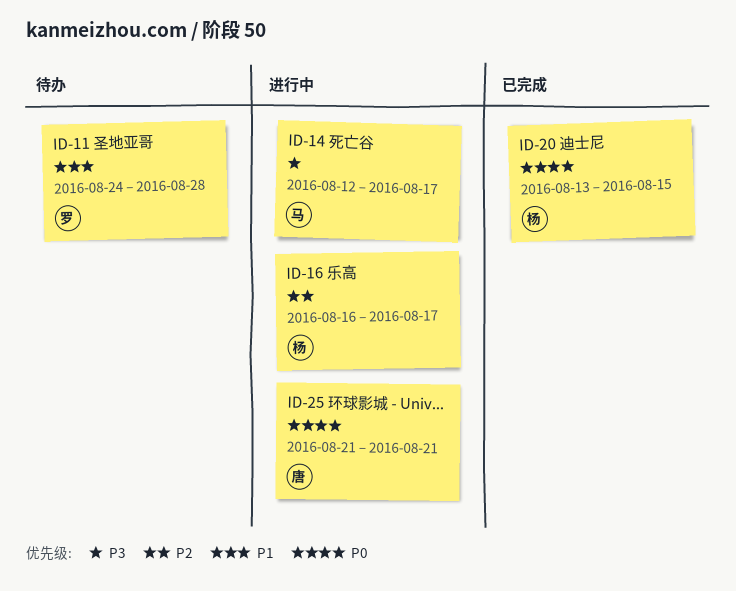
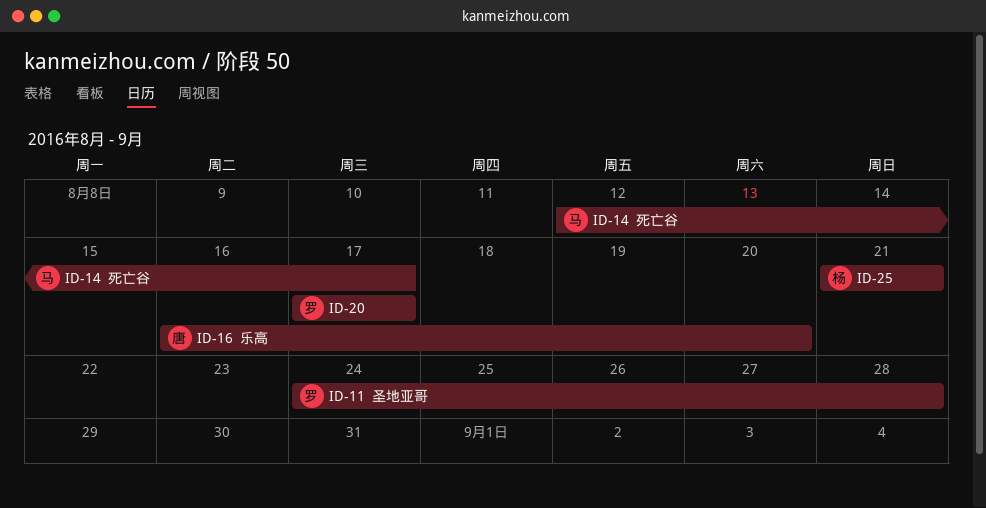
ID-16, owner: 杨 -> 唐
ID-16, due: Aug 17 -> Aug 20
ID-20, owner: 杨 -> 罗
ID-20, start: Aug 13 -> Aug 17
ID-20, due: Aug 15 -> Aug 17
ID-25, owner: 唐 -> 杨

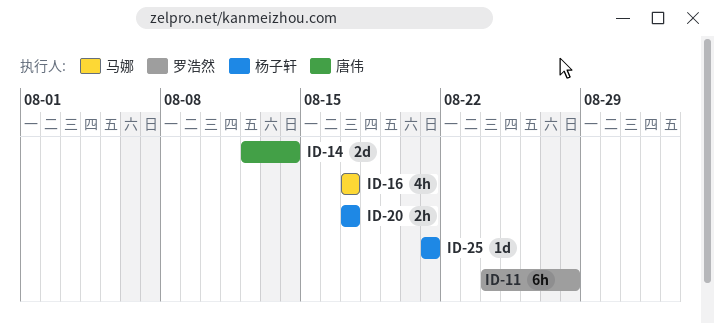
ID-14, owner: 马娜 -> 唐伟
ID-14, due: Aug 17 -> Aug 14
ID-16, owner: 唐伟 -> 马娜
ID-16, start: Aug 16 -> Aug 17
ID-16, due: Aug 20 -> Aug 17
ID-20, owner: 罗浩然 -> 杨子轩

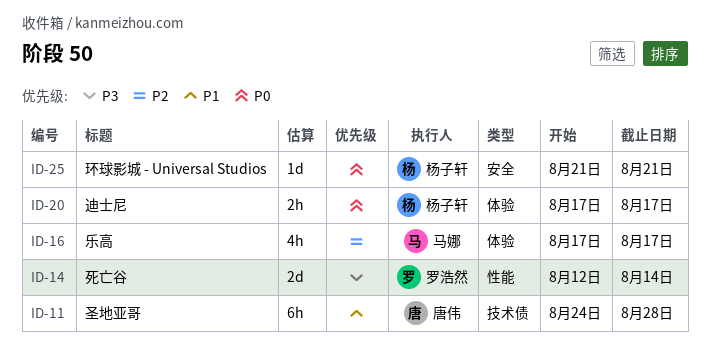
ID-11, owner: 罗浩然 -> 唐伟
ID-14, owner: 唐伟 -> 罗浩然

